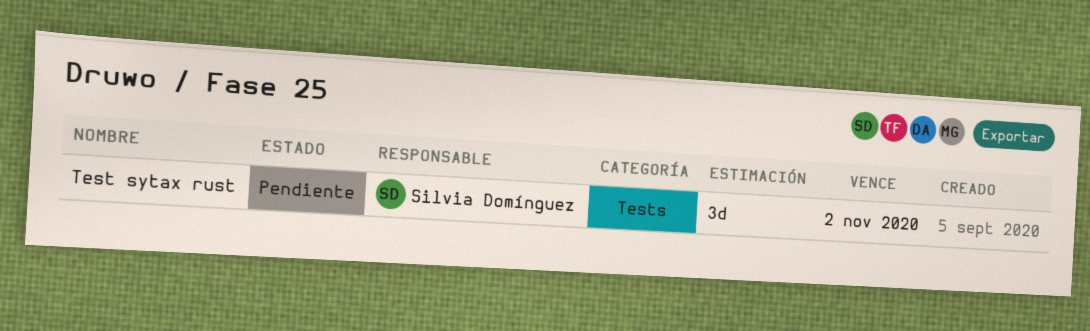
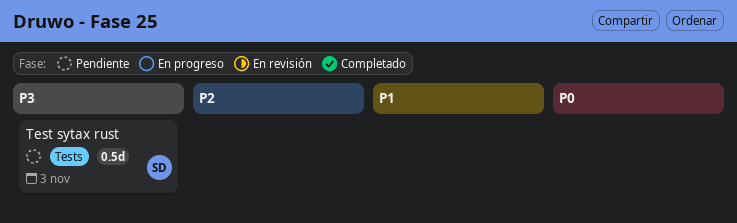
Test sytax rust, estimate: 3d -> 0.5d
Test sytax rust, due: Nov 2 -> Nov 3

